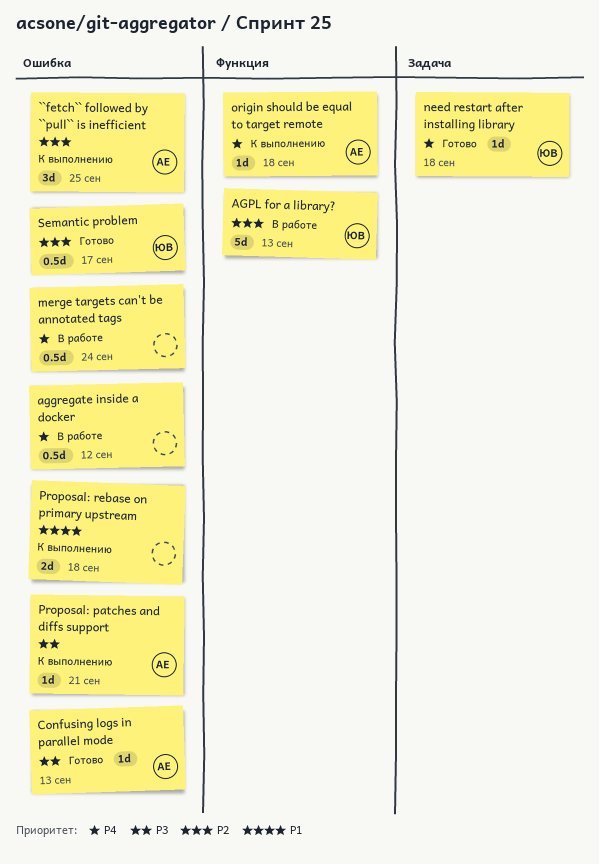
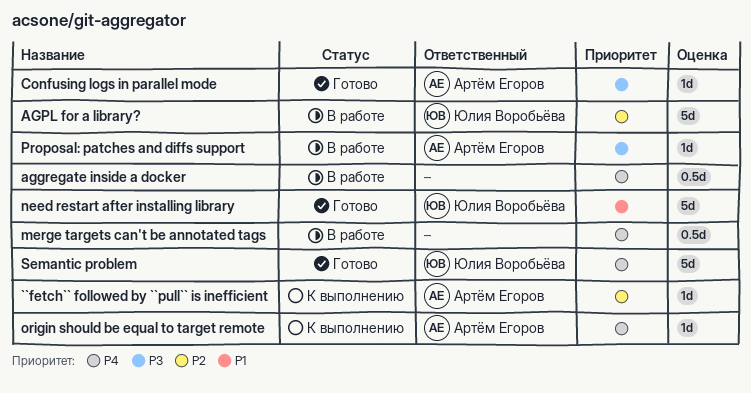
``fetch`` followed by ``pull`` is inefficient, estimate: 3d -> 1d
need restart after installing library, priority: P4 -> P1
need restart after installing library, estimate: 1d -> 5d
Proposal: patches and diffs support, status: К выполнению -> В работе
Proposal: rebase on primary upstream: present -> none
Semantic problem, priority: P2 -> P4
Semantic problem, estimate: 0.5d -> 5d

